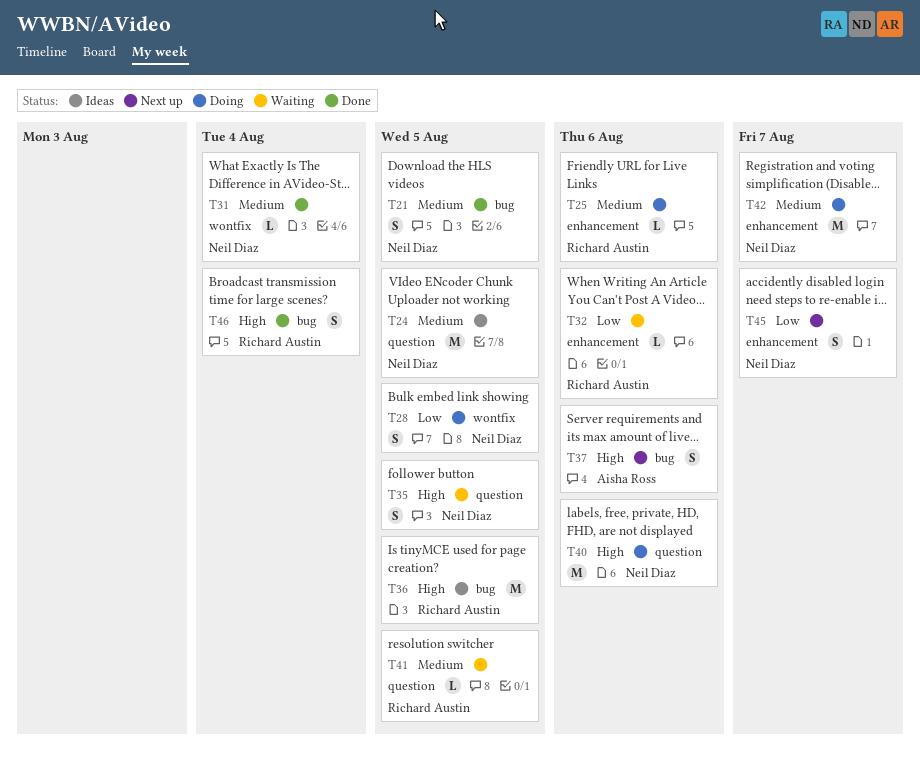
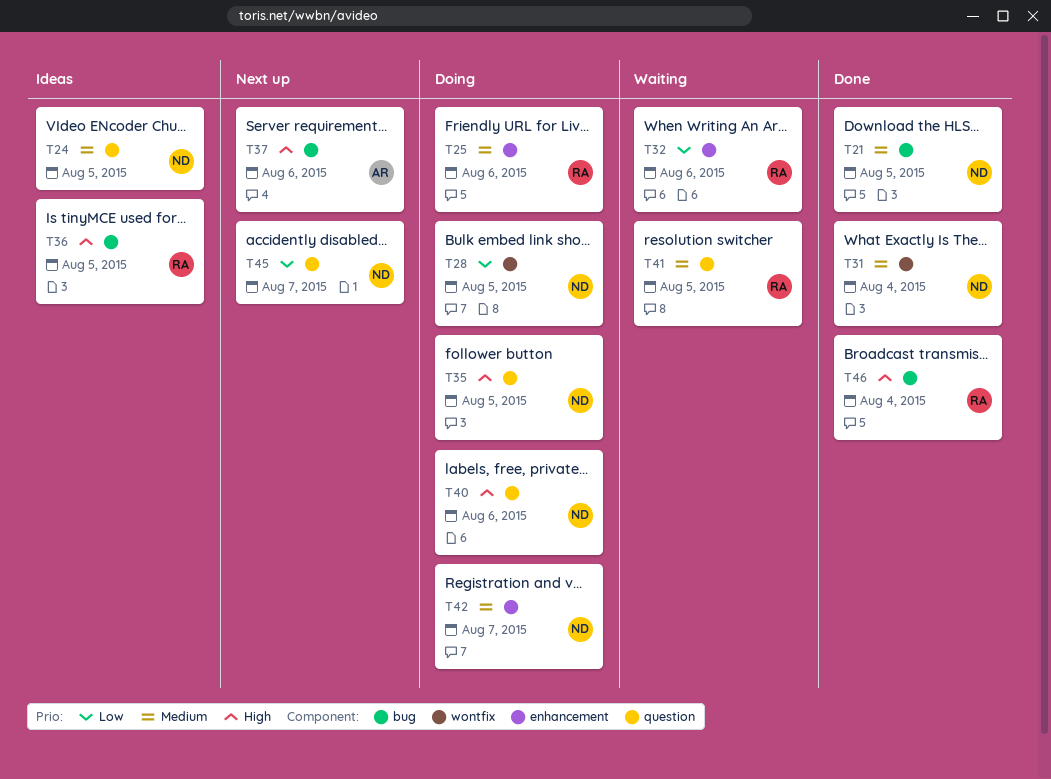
T35, status: Waiting -> Doing
T45, label: enhancement -> question

